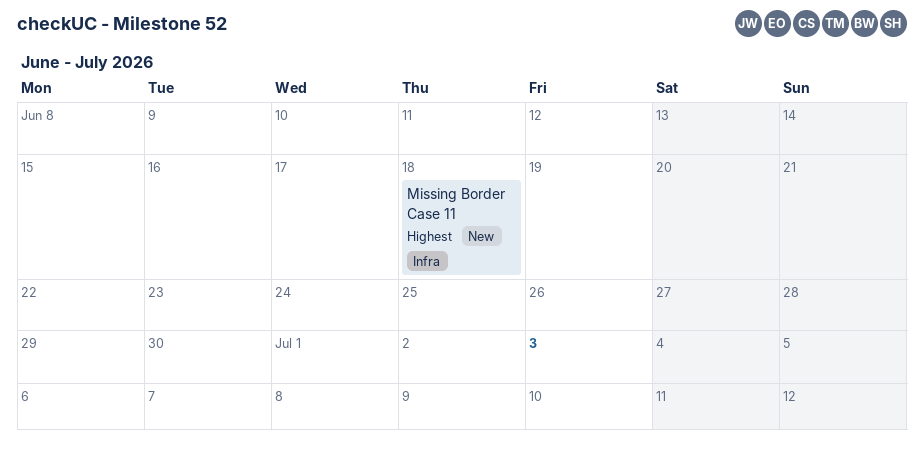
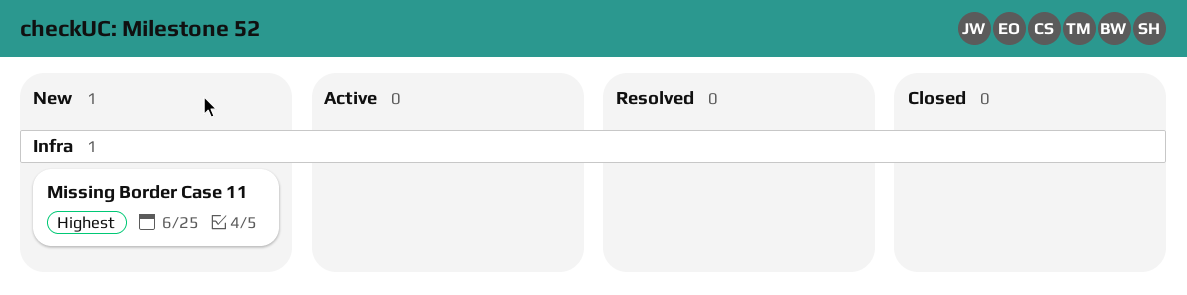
Missing Border Case 11, due: Jun 18 -> Jun 25

